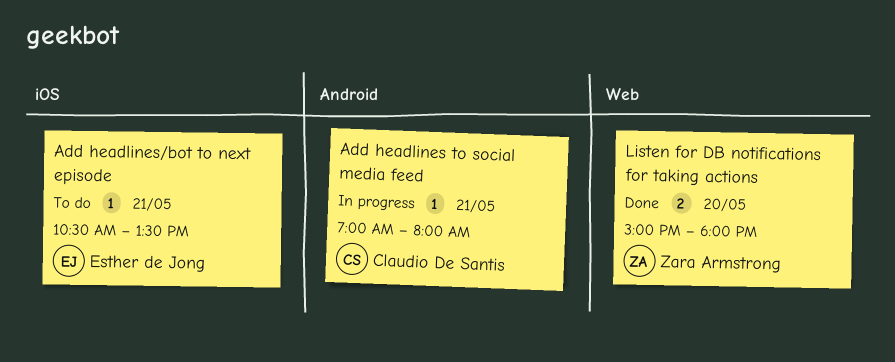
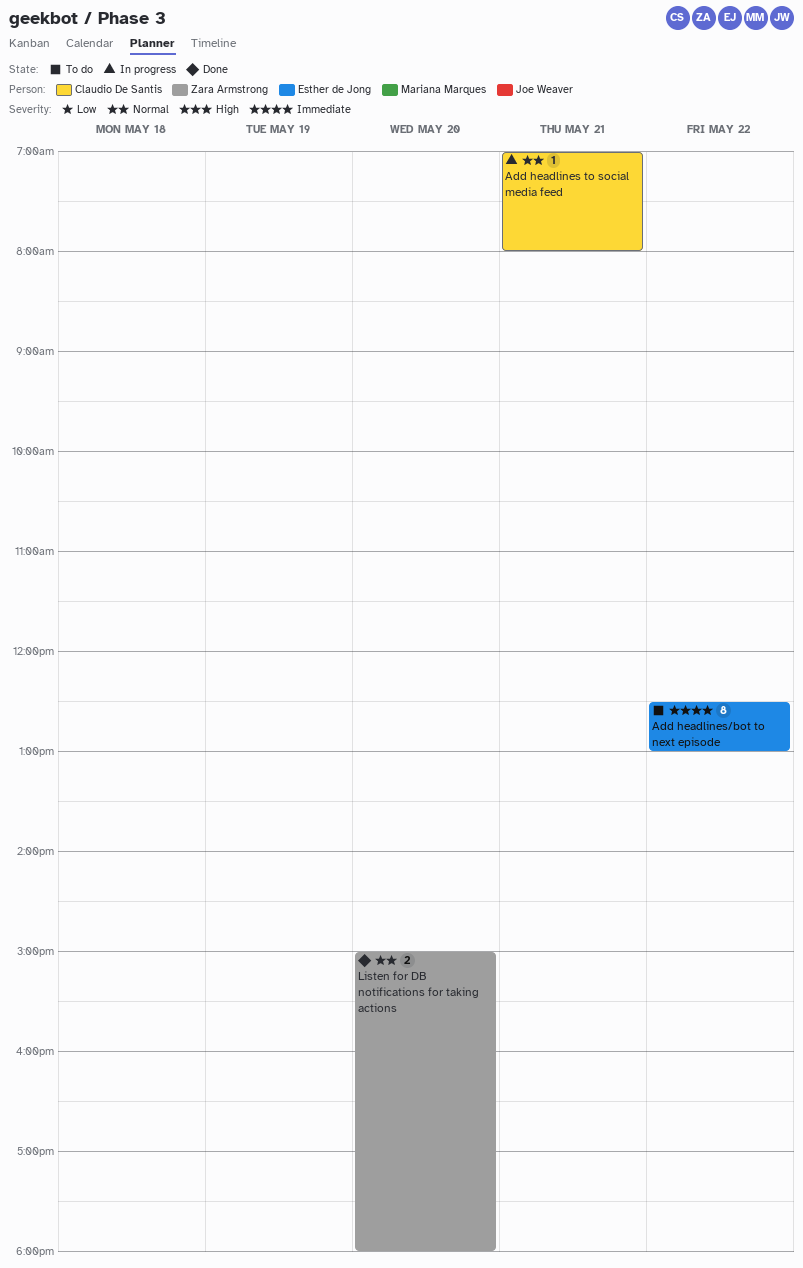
Add headlines/bot to next episode, estimate: 1 -> 8
Add headlines/bot to next episode, day: May 21 -> May 22
Add headlines/bot to next episode, begins: 10:30 -> 12:30
Add headlines/bot to next episode, ends: 13:30 -> 13:00

